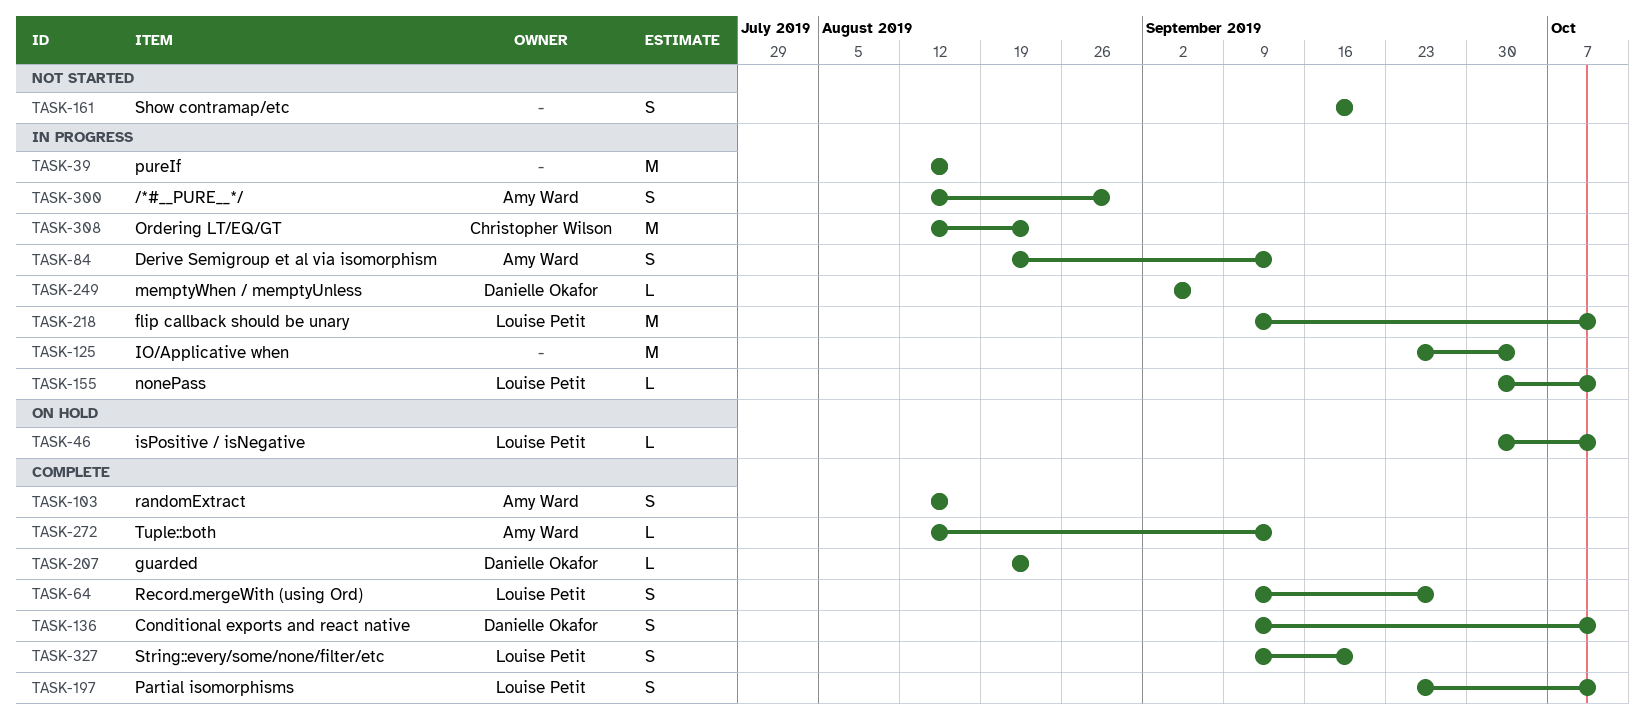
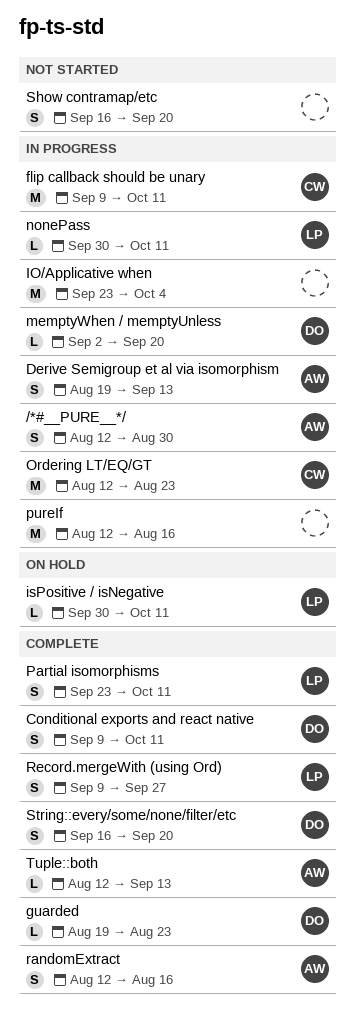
flip callback should be unary, owner: Louise Petit -> Christopher Wilson
memptyWhen / memptyUnless, due: Sep 6 -> Sep 20
String::every/some/none/filter/etc, owner: Louise Petit -> Danielle Okafor
String::every/some/none/filter/etc, start: Sep 9 -> Sep 16

